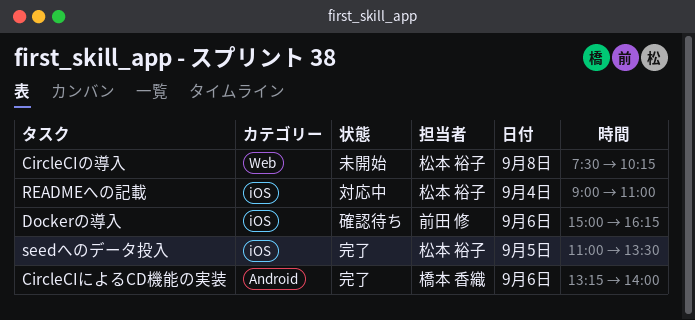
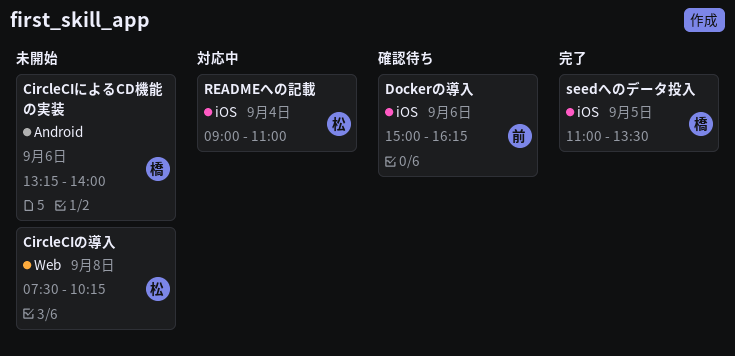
CircleCIによるCD機能の実装, status: 完了 -> 未開始
seedへのデータ投入, owner: 松本 裕子 -> 橋本 香織

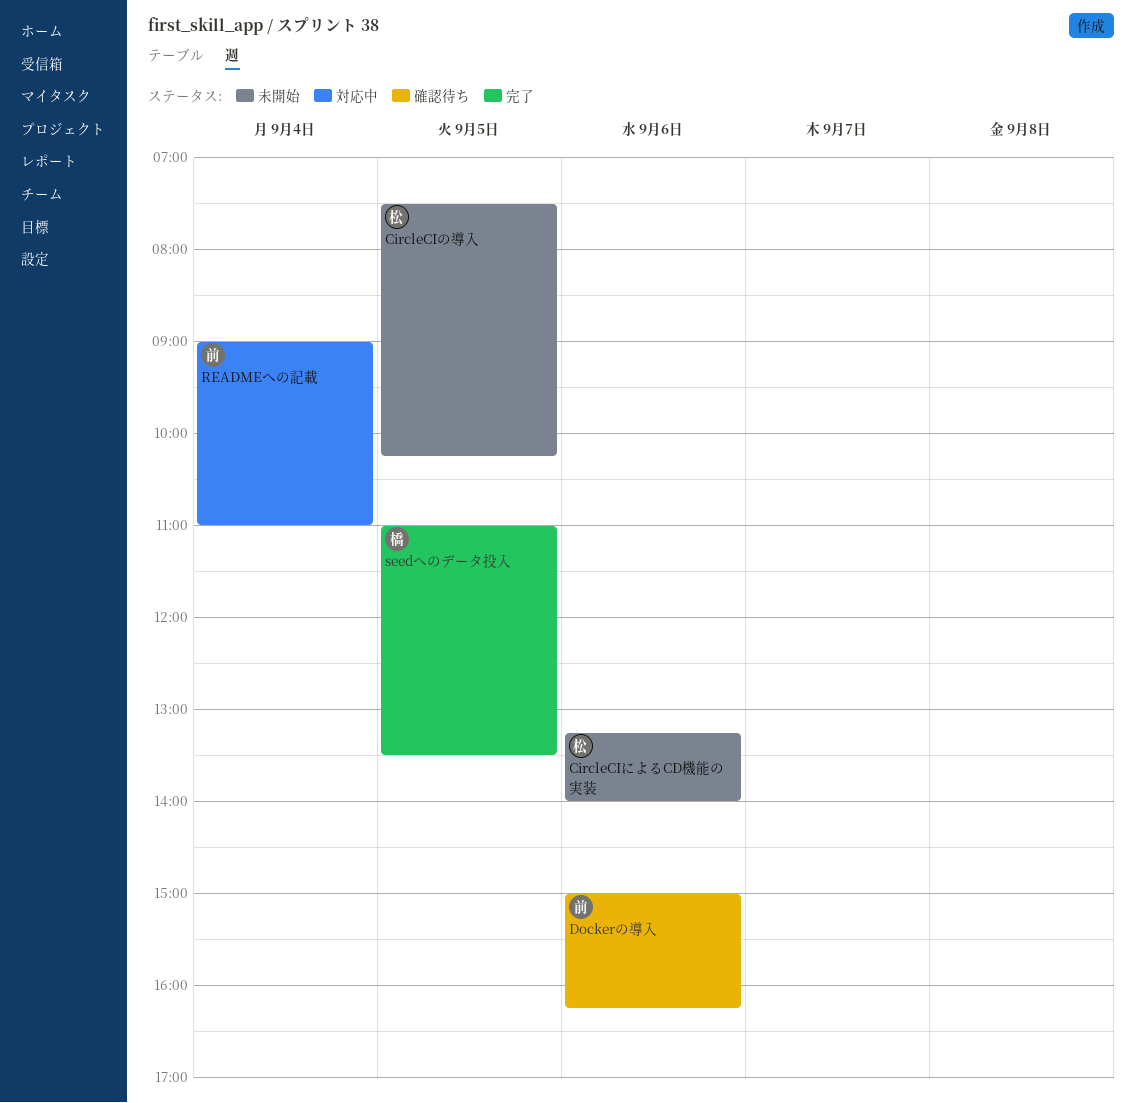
CircleCIによるCD機能の実装, owner: 橋 -> 松
CircleCIの導入, day: Sep 8 -> Sep 5
READMEへの記載, owner: 松 -> 前

